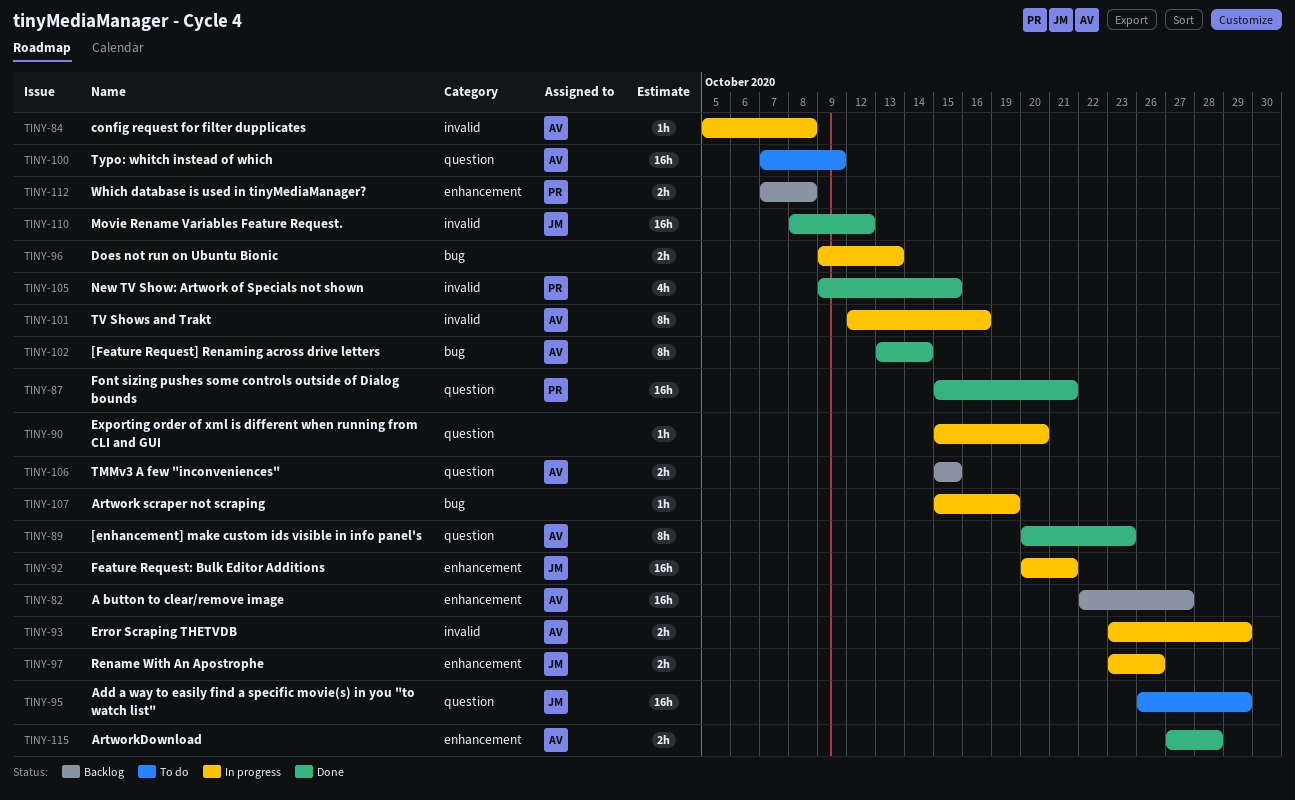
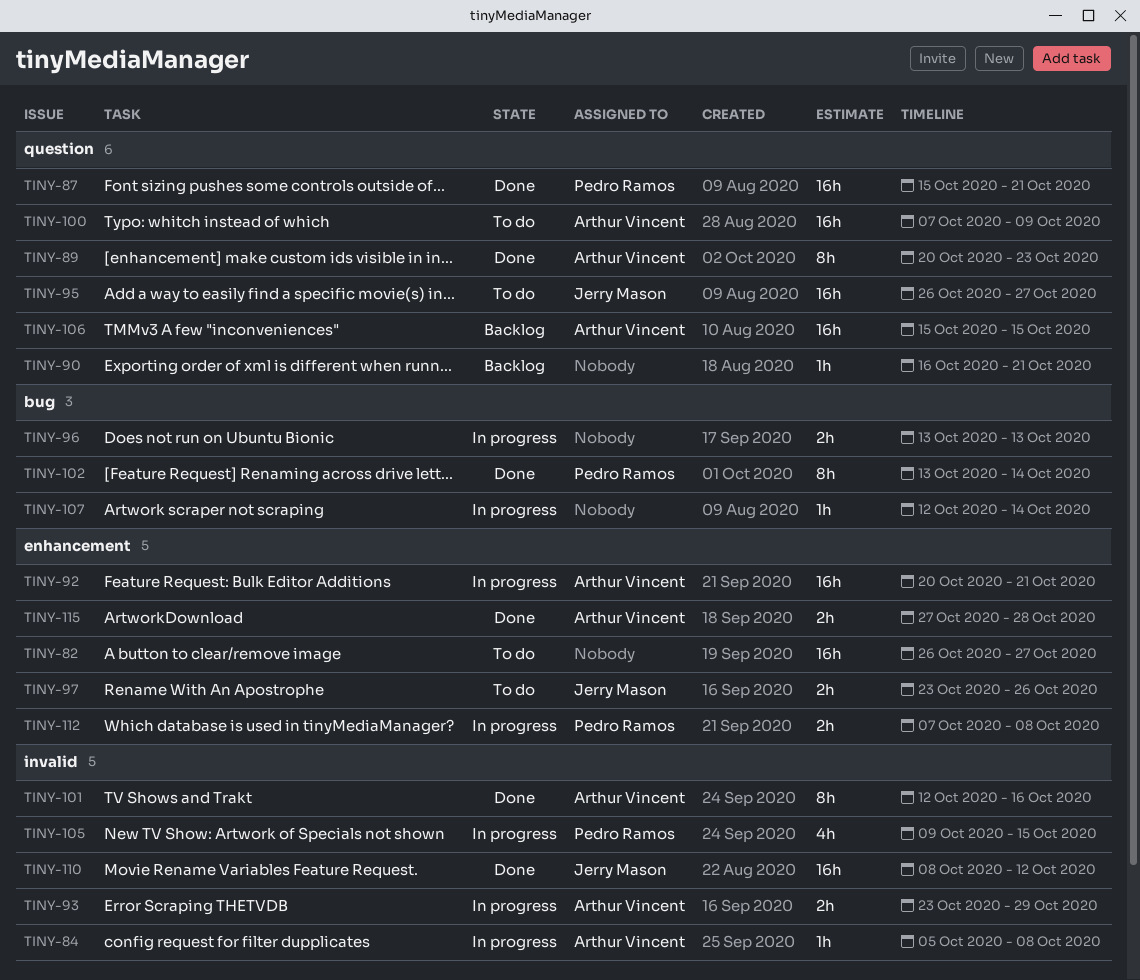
TINY-82, status: Backlog -> To do
TINY-82, owner: Arthur Vincent -> none
TINY-82, start: Oct 22 -> Oct 26
TINY-90, status: In progress -> Backlog
TINY-90, start: Oct 15 -> Oct 16
TINY-90, due: Oct 20 -> Oct 21
TINY-92, owner: Jerry Mason -> Arthur Vincent
TINY-95, due: Oct 29 -> Oct 27
TINY-96, start: Oct 9 -> Oct 13
TINY-97, status: In progress -> To do
TINY-101, status: In progress -> Done
TINY-102, owner: Arthur Vincent -> Pedro Ramos
TINY-105, status: Done -> In progress
TINY-106, estimate: 2h -> 16h
TINY-107, start: Oct 15 -> Oct 12
TINY-107, due: Oct 19 -> Oct 14
TINY-112, status: Backlog -> In progress

